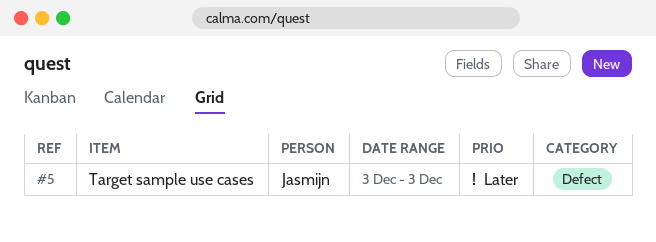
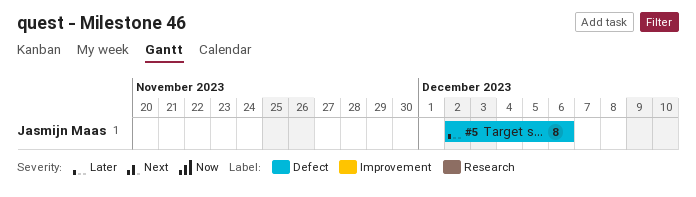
#5, start: Dec 3 -> Dec 2
#5, due: Dec 3 -> Dec 6

